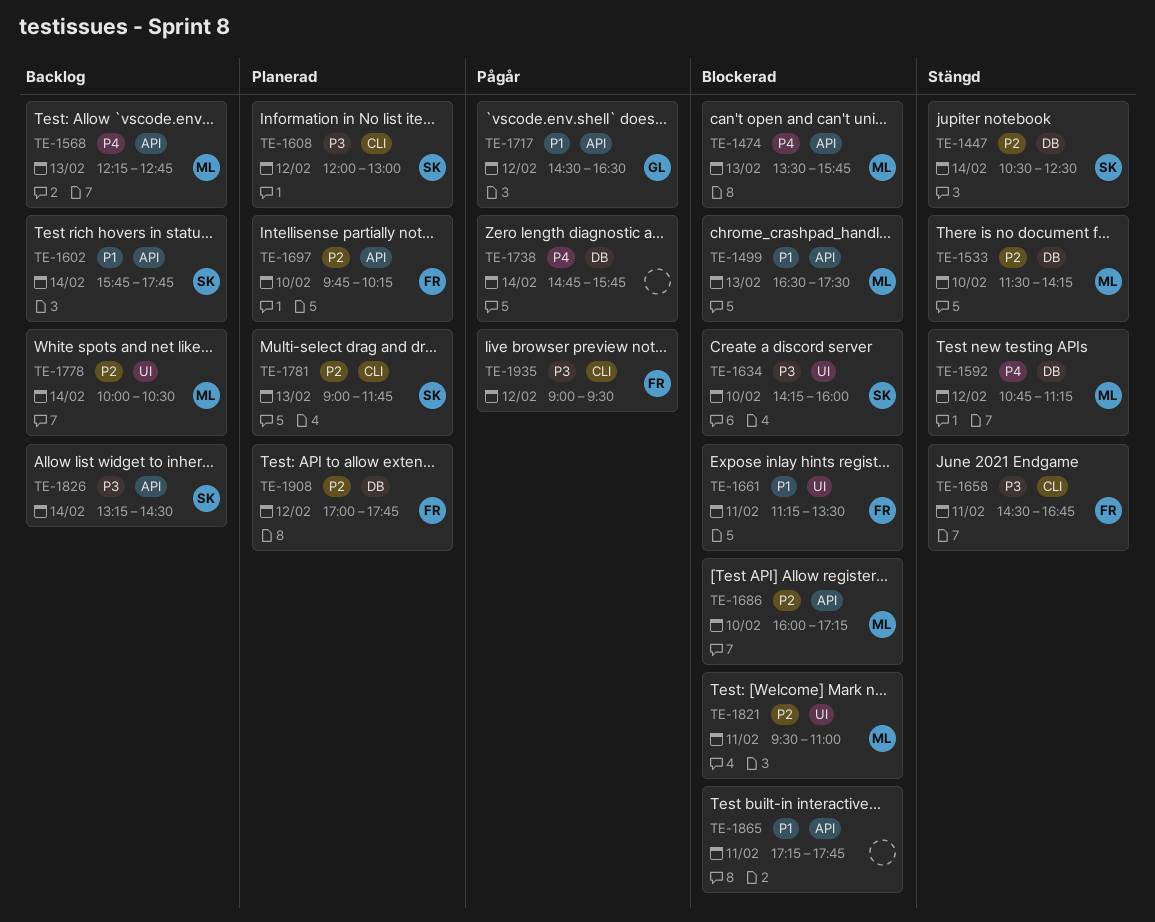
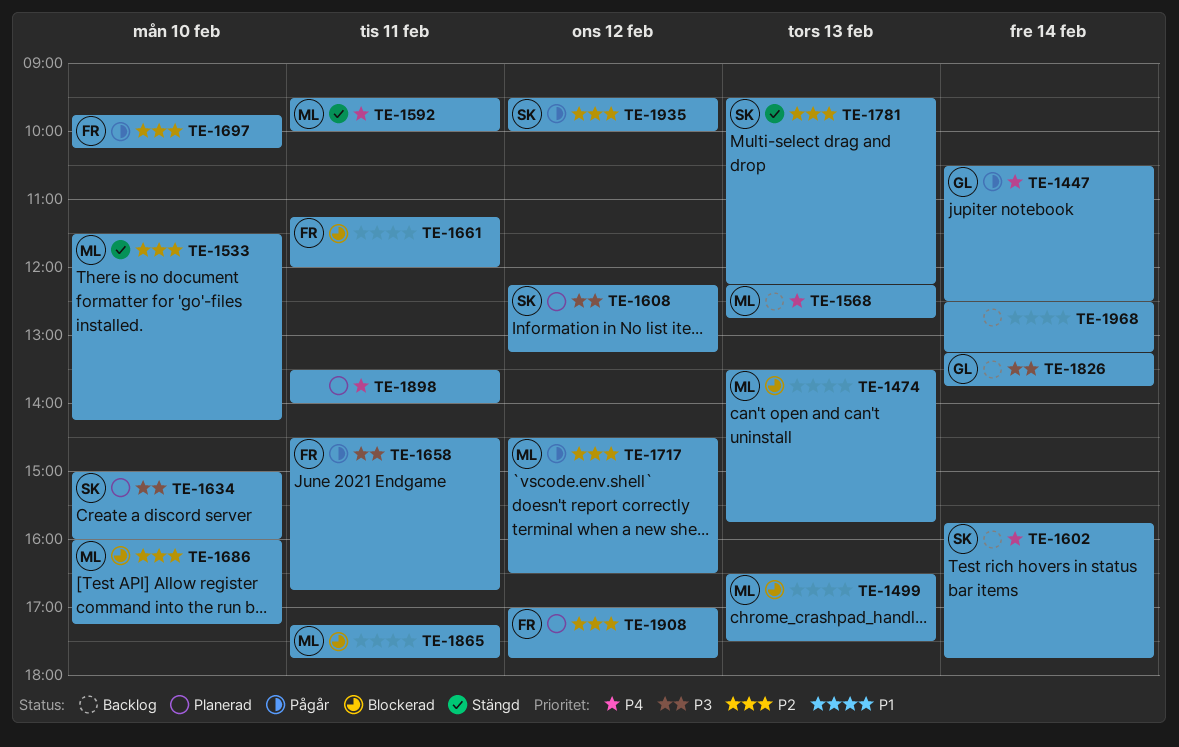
TE-1447, status: Stängd -> Pågår
TE-1447, owner: SK -> GL
TE-1447, priority: P2 -> P4
TE-1474, priority: P4 -> P1
TE-1592, day: Feb 12 -> Feb 11
TE-1592, begins: 10:45 -> 09:30
TE-1592, ends: 11:15 -> 10:00
TE-1602, priority: P1 -> P4
TE-1608, begins: 12:00 -> 12:15
TE-1608, ends: 13:00 -> 13:15
TE-1634, status: Blockerad -> Planerad
TE-1634, begins: 14:15 -> 15:00
TE-1658, status: Stängd -> Pågår
TE-1661, ends: 13:30 -> 12:00
TE-1697, status: Planerad -> Pågår
TE-1717, owner: GL -> ML
TE-1717, priority: P1 -> P2
TE-1738: present -> none
TE-1778: present -> none
TE-1781, status: Planerad -> Stängd
TE-1781, begins: 09:00 -> 09:30
TE-1781, ends: 11:45 -> 12:15
TE-1821: present -> none
TE-1826, owner: SK -> GL
TE-1826, ends: 14:30 -> 13:45
TE-1865, owner: none -> ML
TE-1898: none -> present
TE-1935, owner: FR -> SK
TE-1935, priority: P3 -> P2
TE-1935, begins: 09:00 -> 09:30
TE-1935, ends: 09:30 -> 10:00
TE-1968: none -> present

